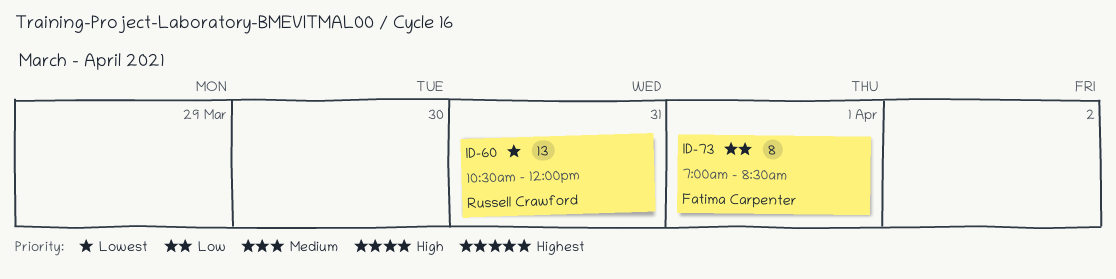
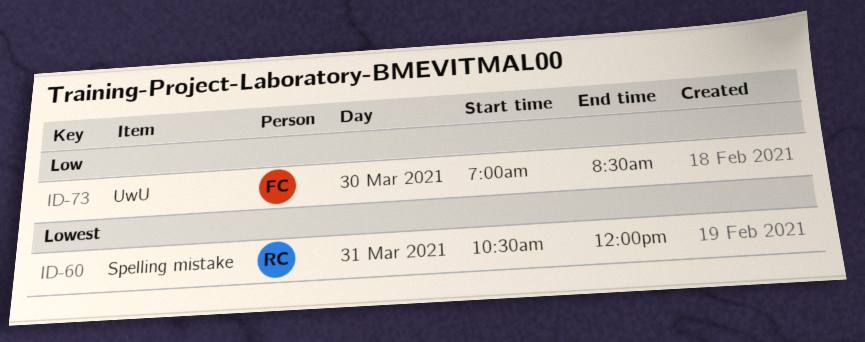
ID-73, day: Apr 1 -> Mar 30

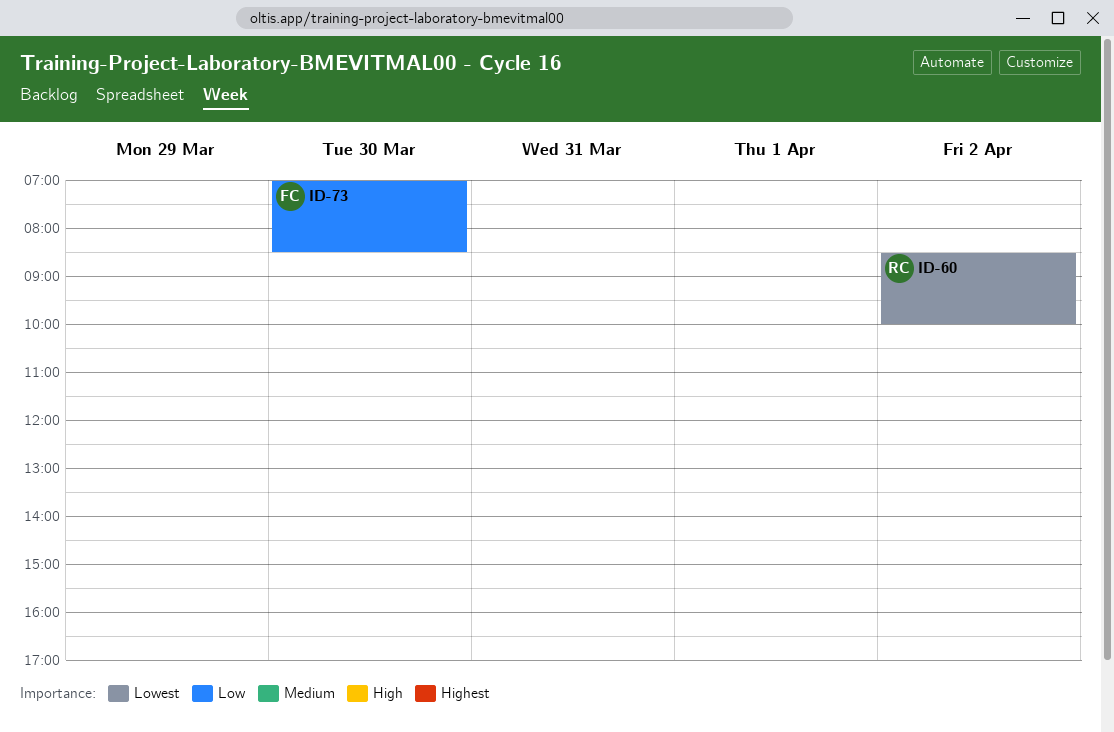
ID-60, day: Mar 31 -> Apr 2
ID-60, begins: 10:30 -> 08:30
ID-60, ends: 12:00 -> 10:00

